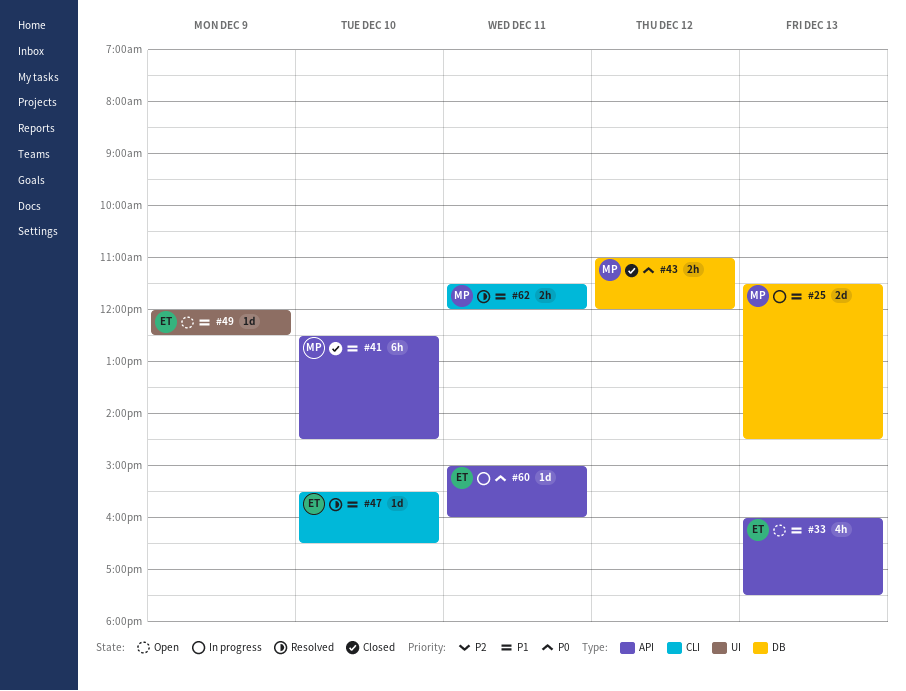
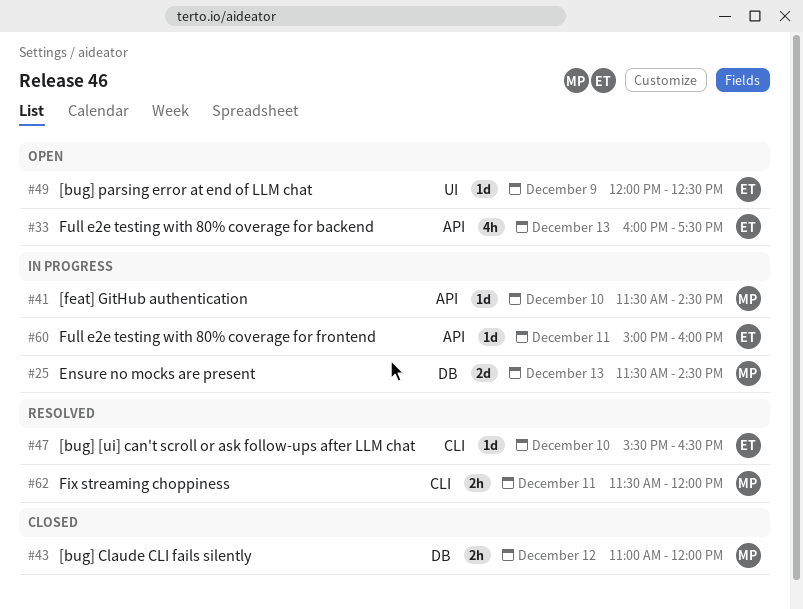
#41, status: Closed -> In progress
#41, estimate: 6h -> 1d
#41, begins: 12:30 -> 11:30

